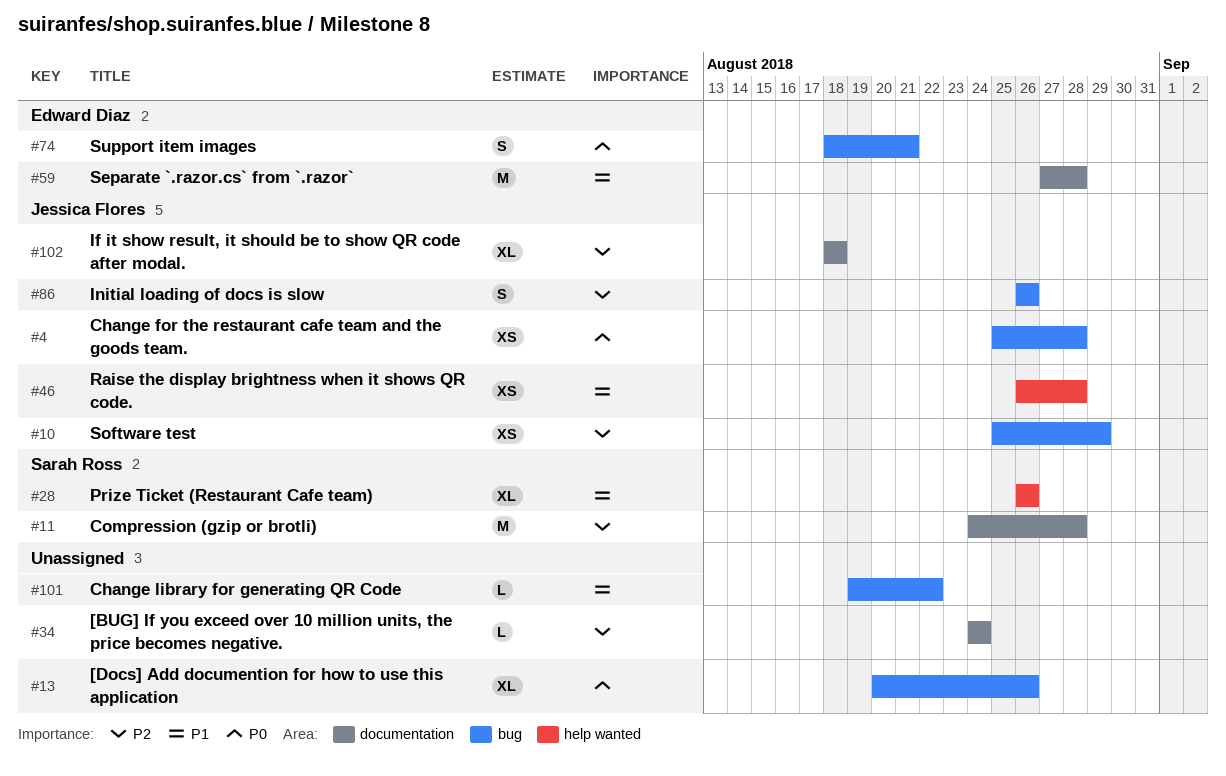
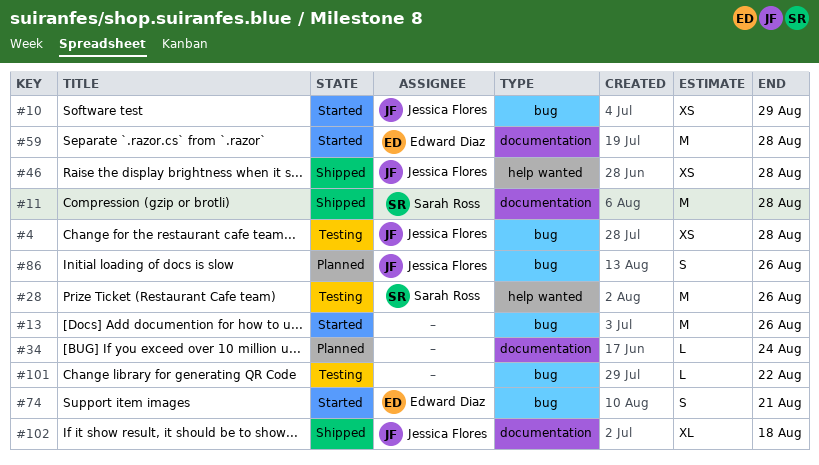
#13, estimate: XL -> M
#28, estimate: XL -> M

